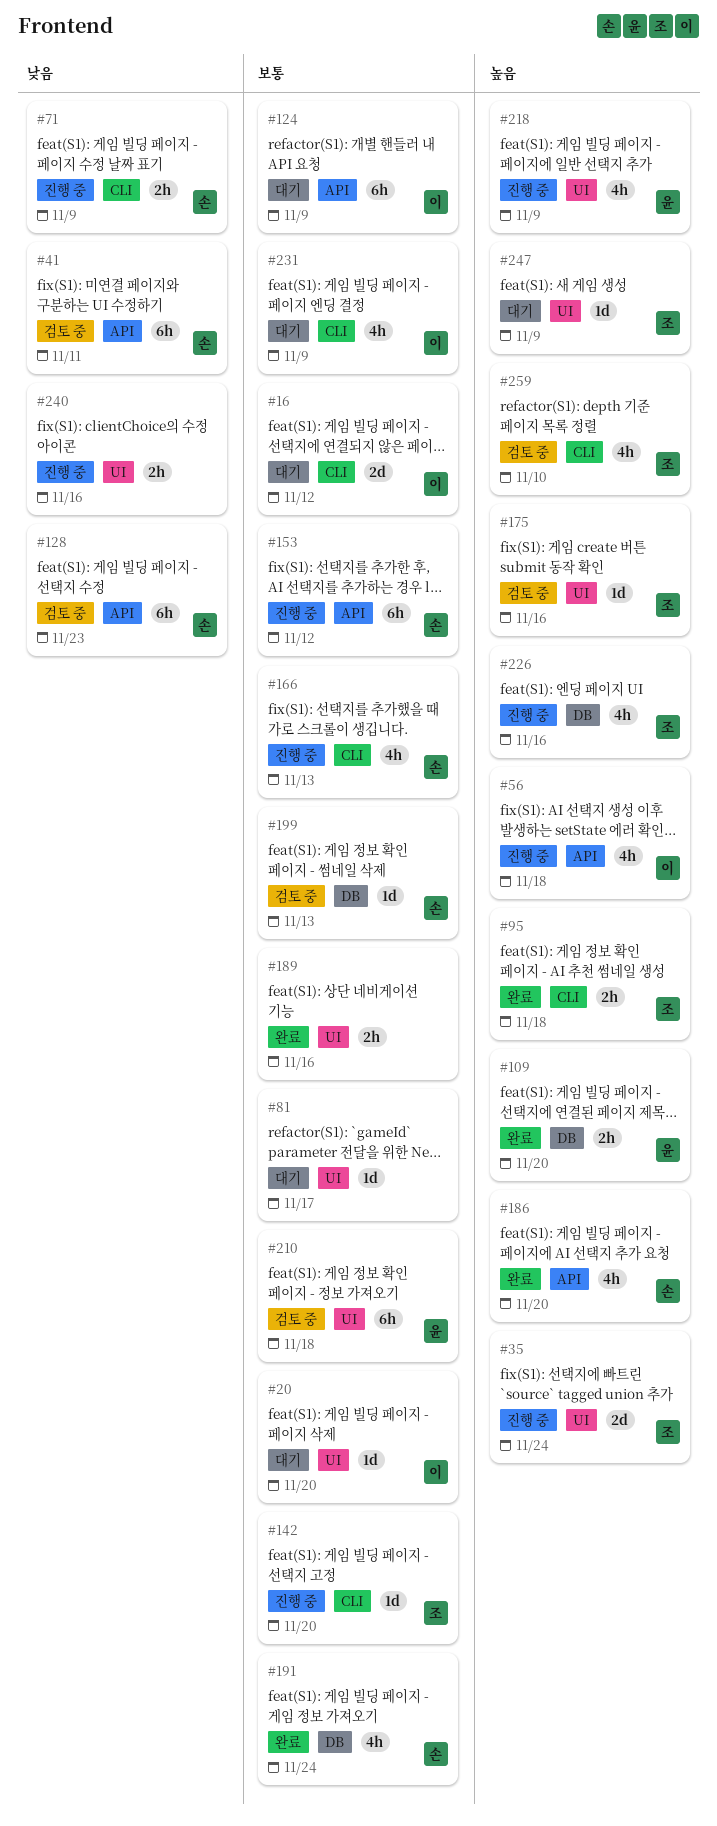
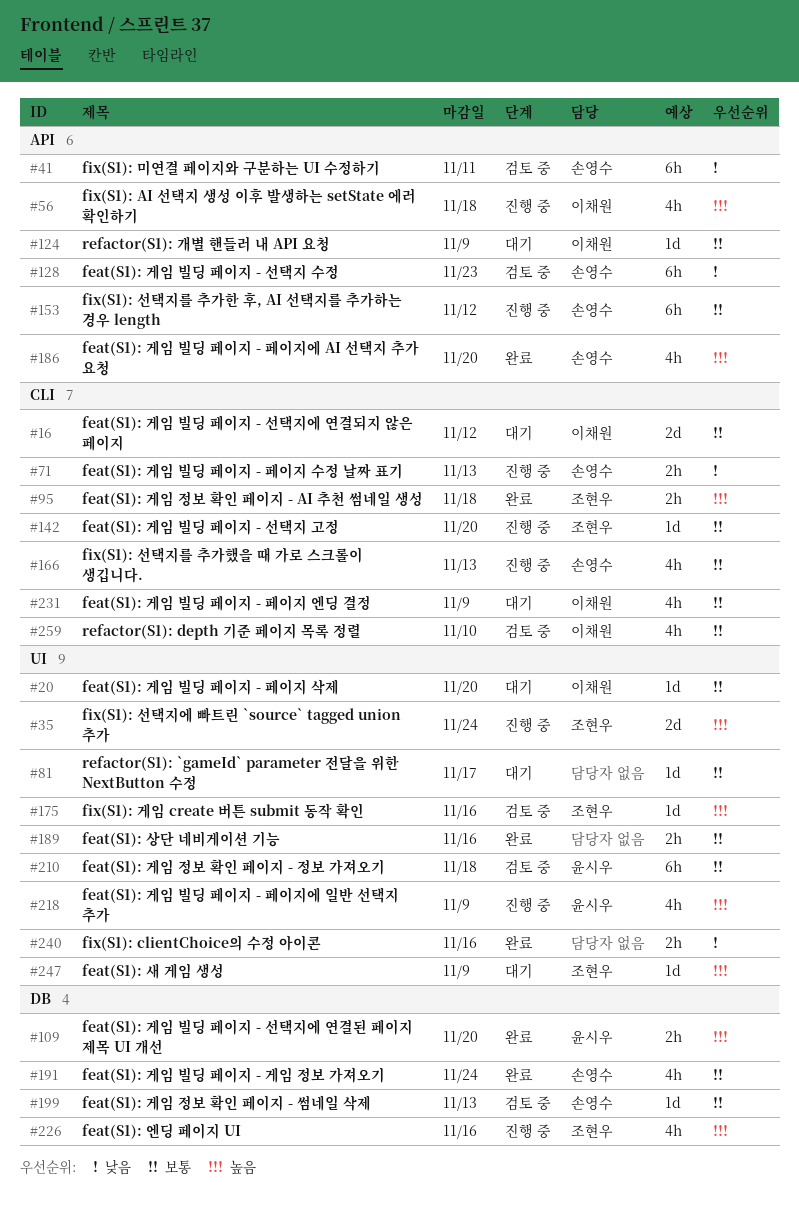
#71, due: Nov 9 -> Nov 13
#124, estimate: 6h -> 1d
#240, status: 진행 중 -> 완료
#259, owner: 조현우 -> 이채원
#259, priority: 높음 -> 보통

